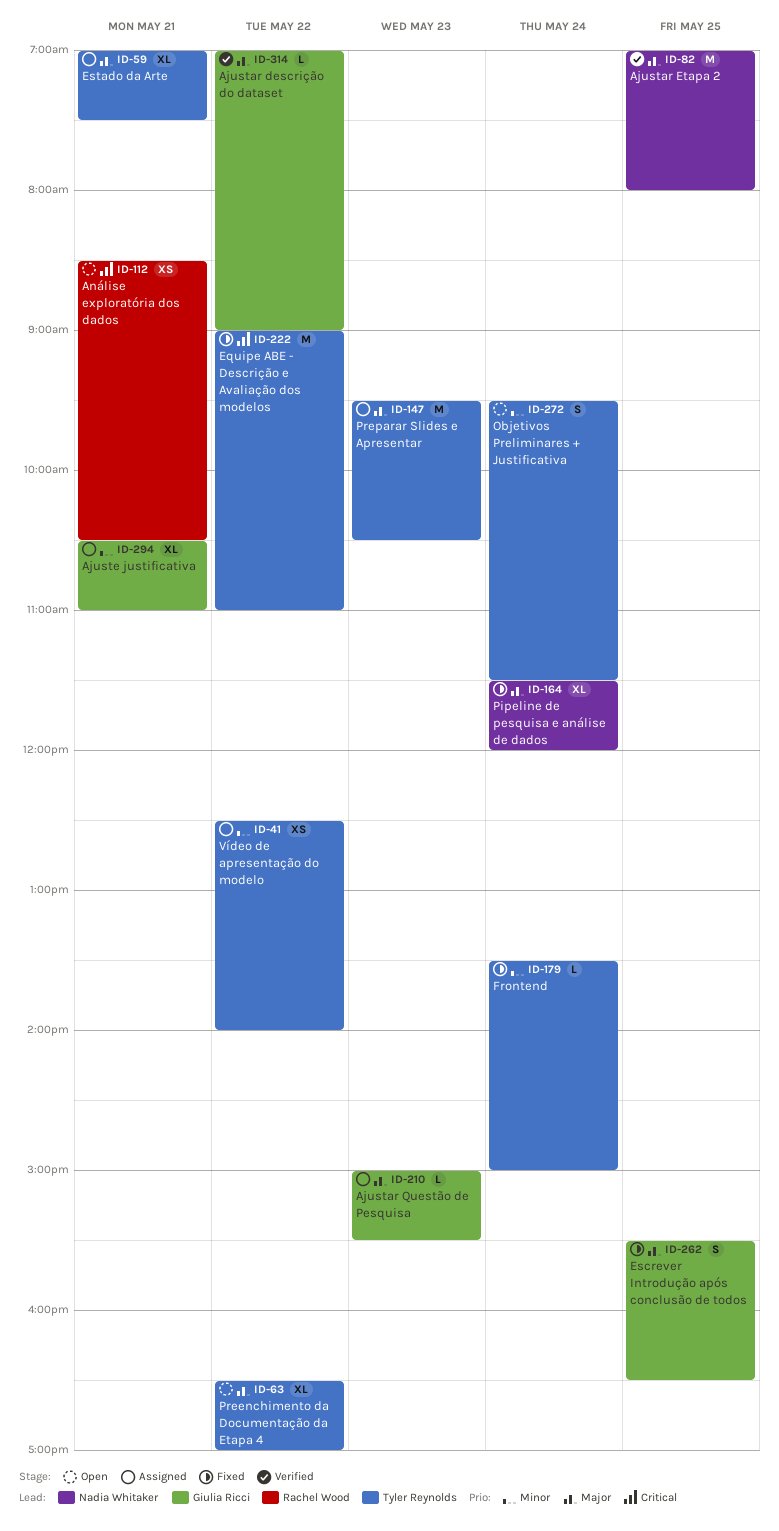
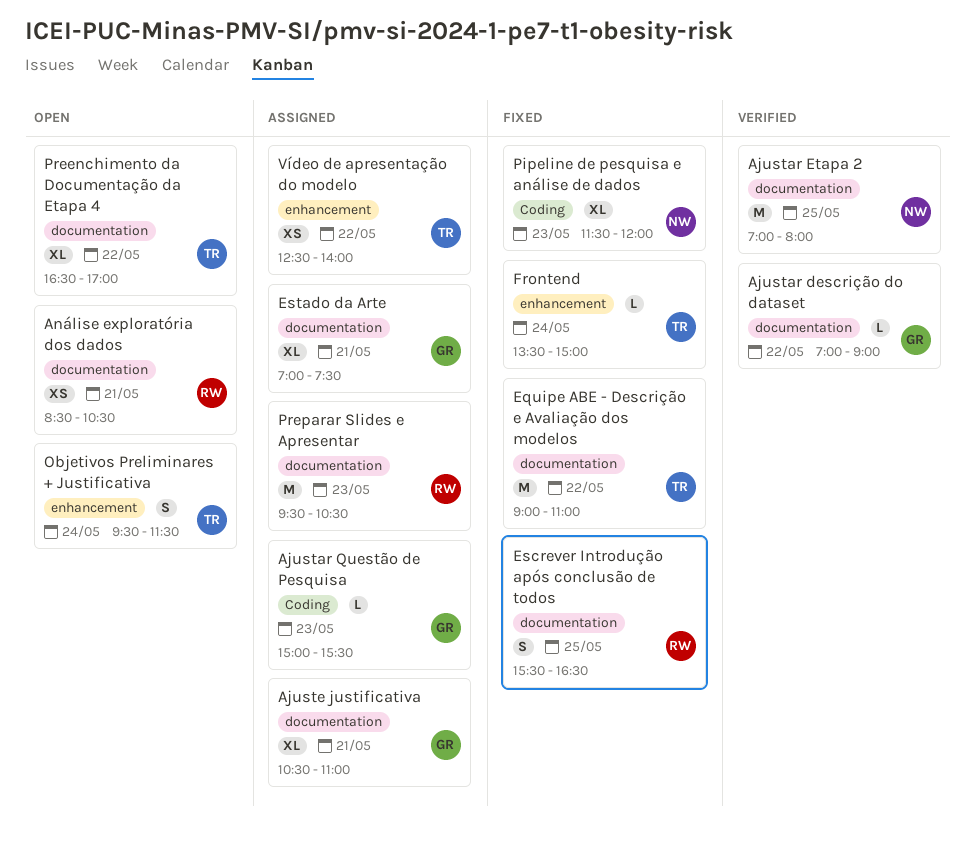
Escrever Introdução após conclusão de todos, owner: Giulia Ricci -> Rachel Wood
Estado da Arte, owner: Tyler Reynolds -> Giulia Ricci
Pipeline de pesquisa e análise de dados, day: May 24 -> May 23
Preparar Slides e Apresentar, owner: Tyler Reynolds -> Rachel Wood

